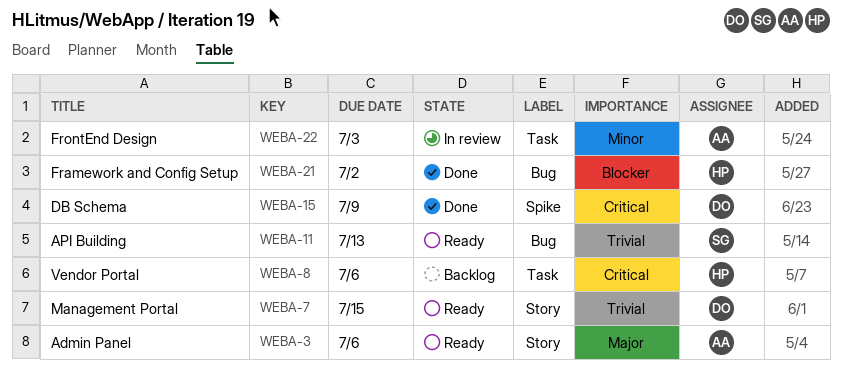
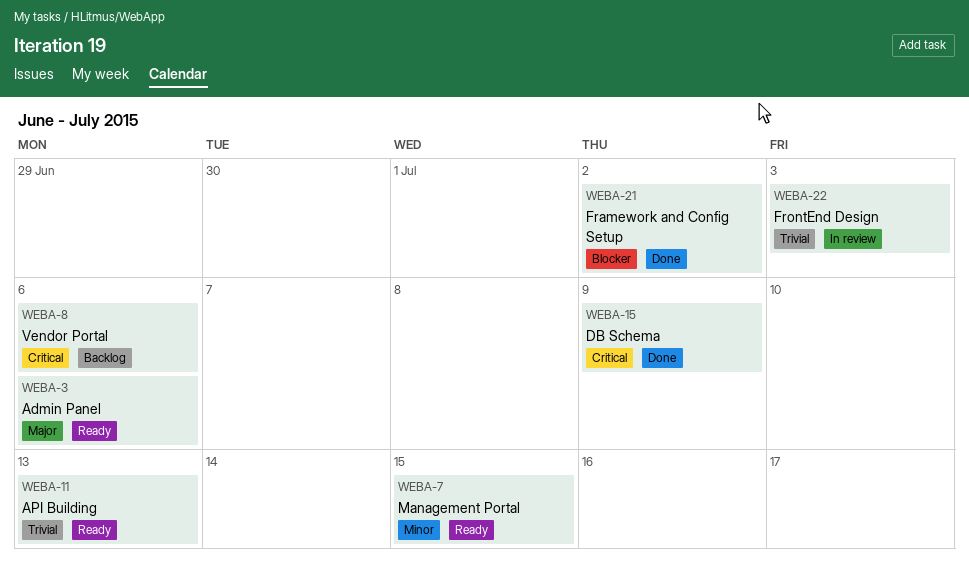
WEBA-7, priority: Trivial -> Minor
WEBA-22, priority: Minor -> Trivial

